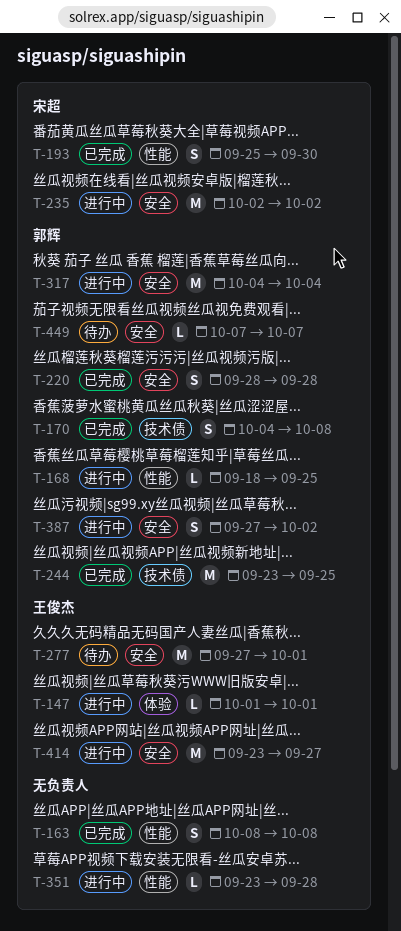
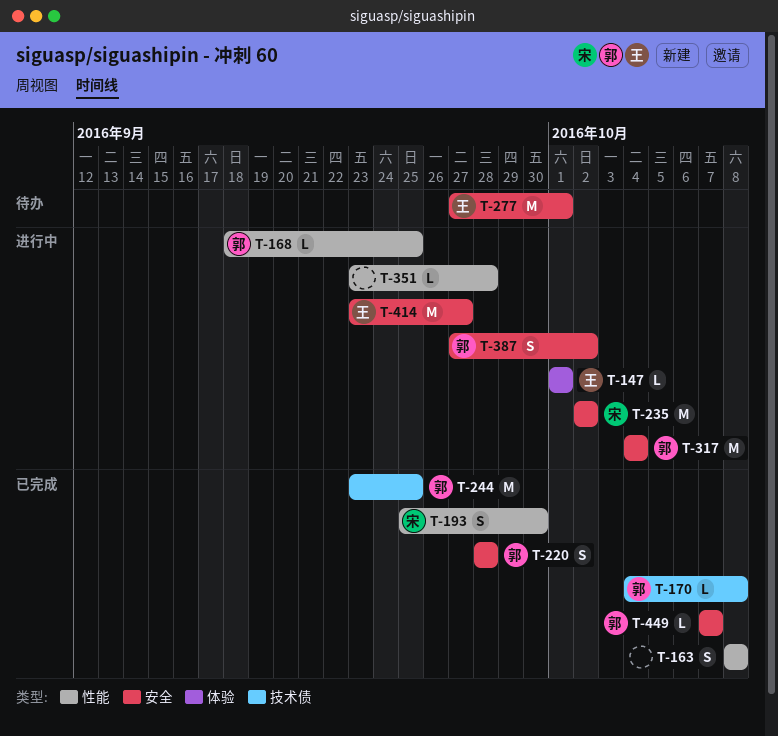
T-170, estimate: S -> L
T-449, status: 待办 -> 已完成

